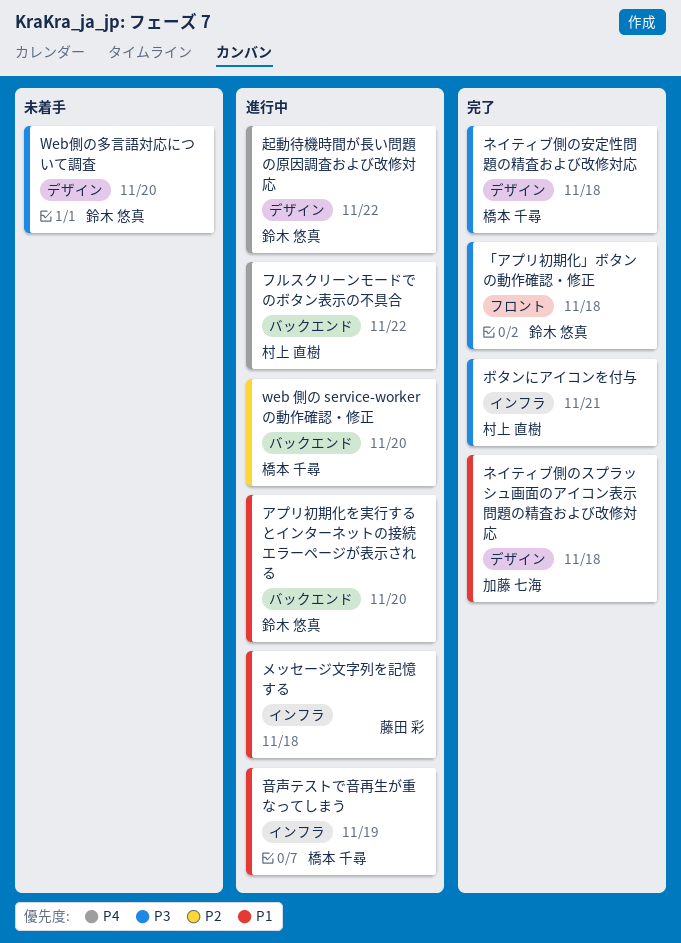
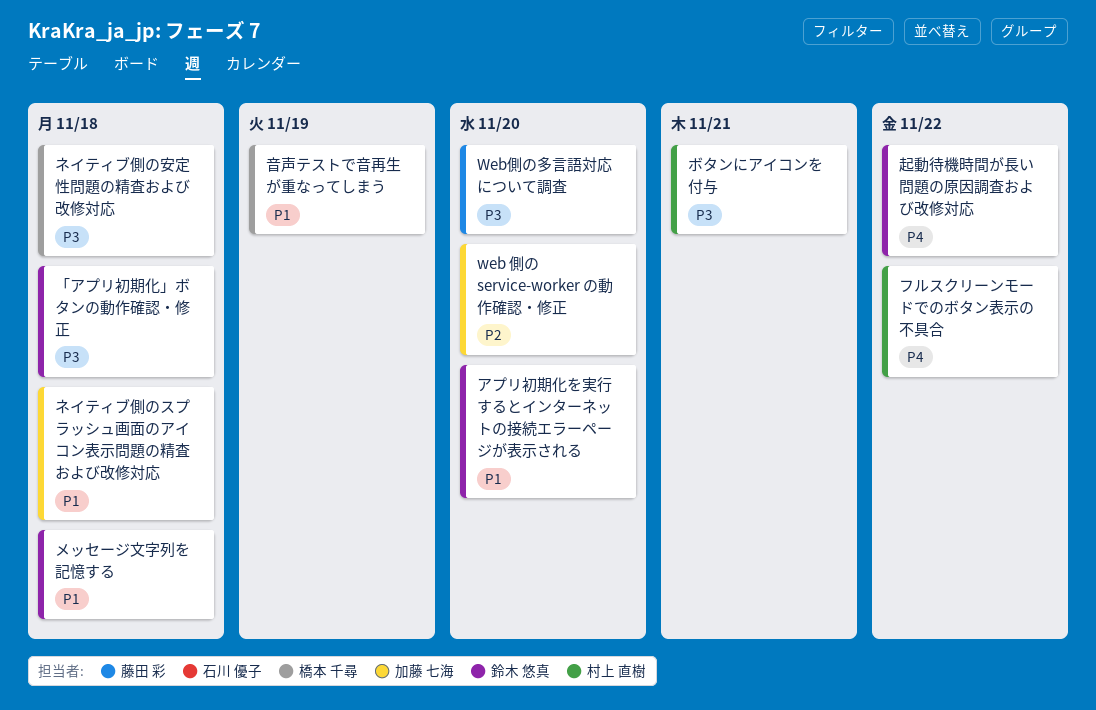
web 側の service-worker の動作確認・修正, owner: 橋本 千尋 -> 加藤 七海
Web側の多言語対応について調査, owner: 鈴木 悠真 -> 藤田 彩
メッセージ文字列を記憶する, owner: 藤田 彩 -> 鈴木 悠真

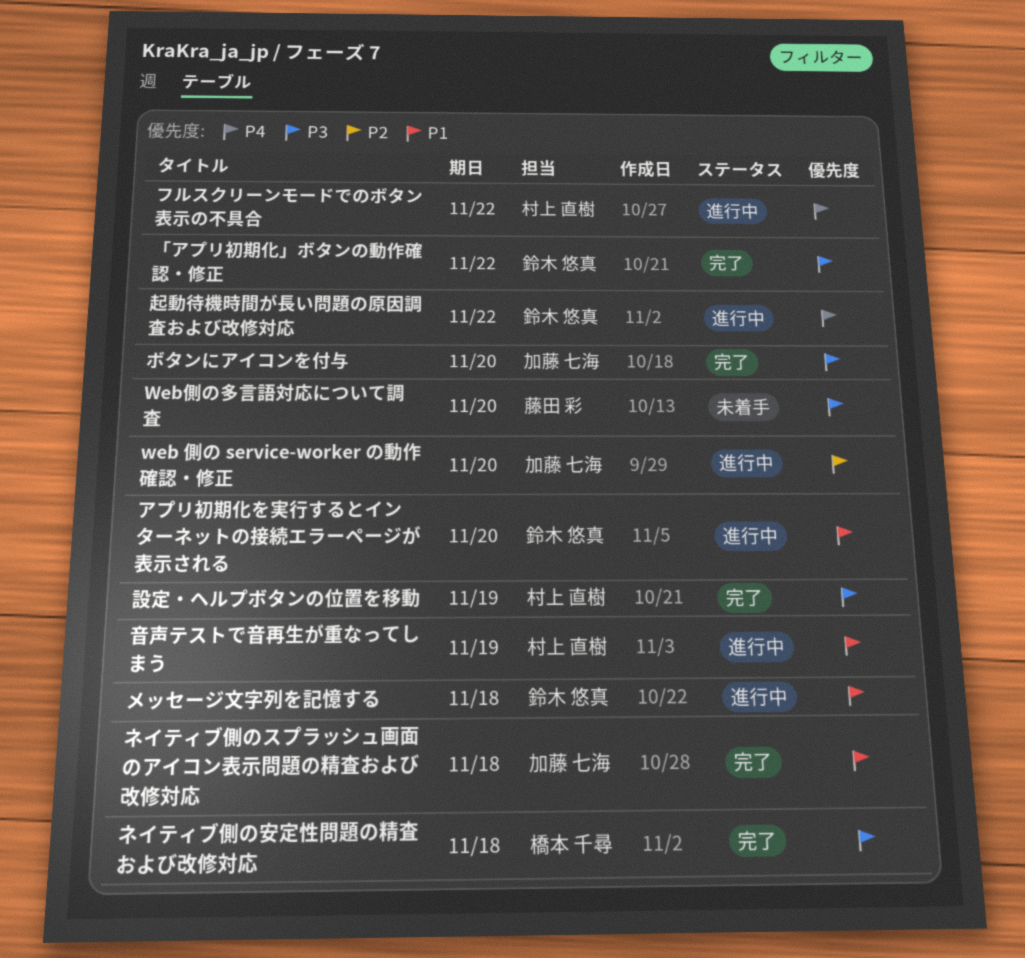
「アプリ初期化」ボタンの動作確認・修正, due: Nov 18 -> Nov 22
ボタンにアイコンを付与, owner: 村上 直樹 -> 加藤 七海
ボタンにアイコンを付与, due: Nov 21 -> Nov 20
設定・ヘルプボタンの位置を移動: none -> present
音声テストで音再生が重なってしまう, owner: 橋本 千尋 -> 村上 直樹

